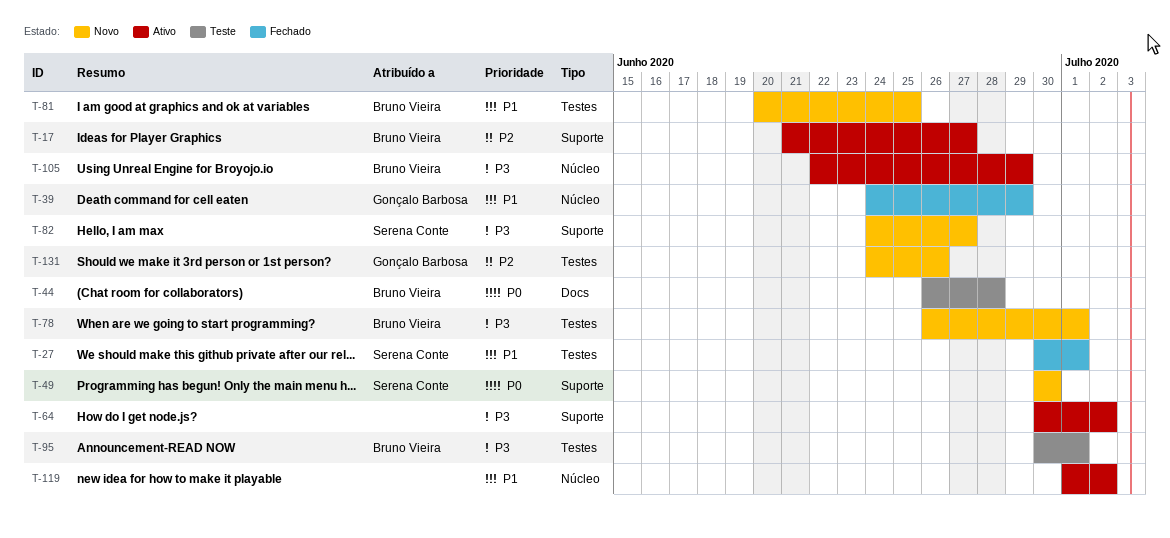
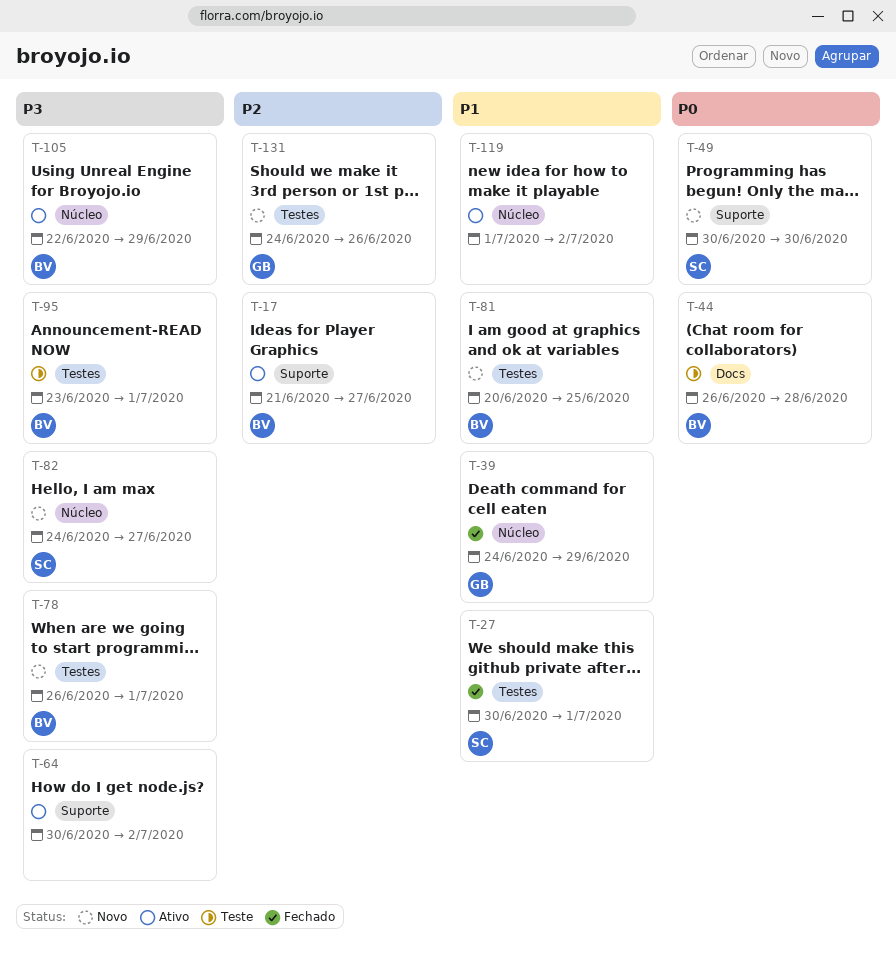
T-82, label: Suporte -> Núcleo
T-95, start: Jun 30 -> Jun 23

